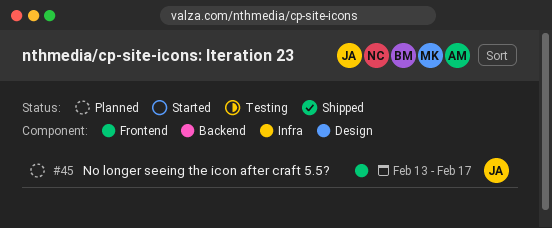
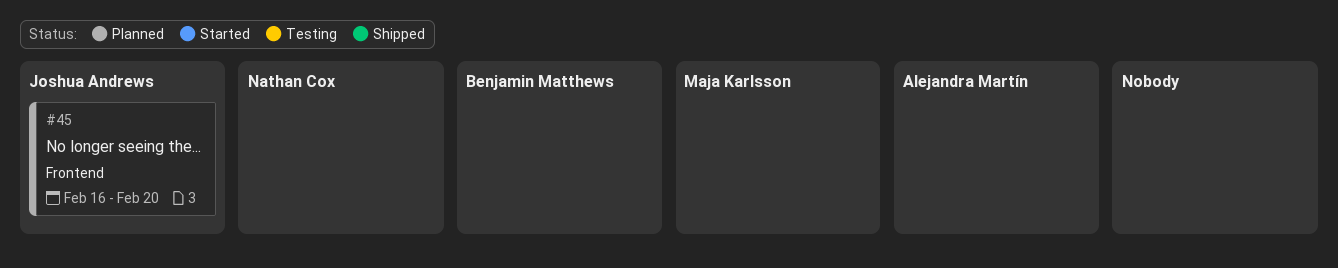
#45, start: Feb 13 -> Feb 16
#45, due: Feb 17 -> Feb 20

